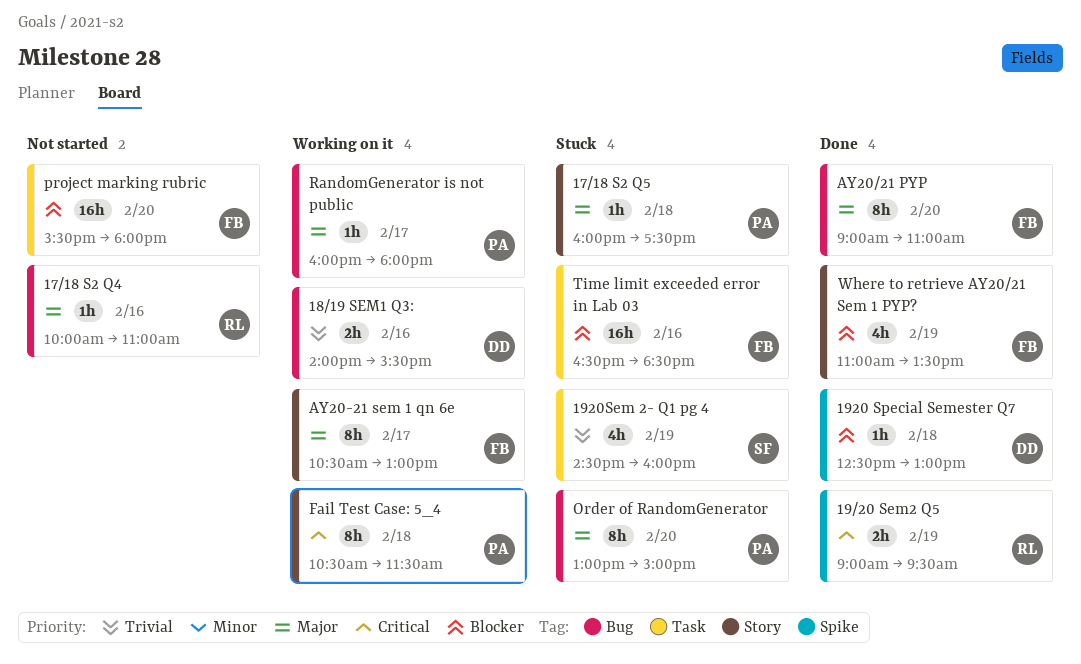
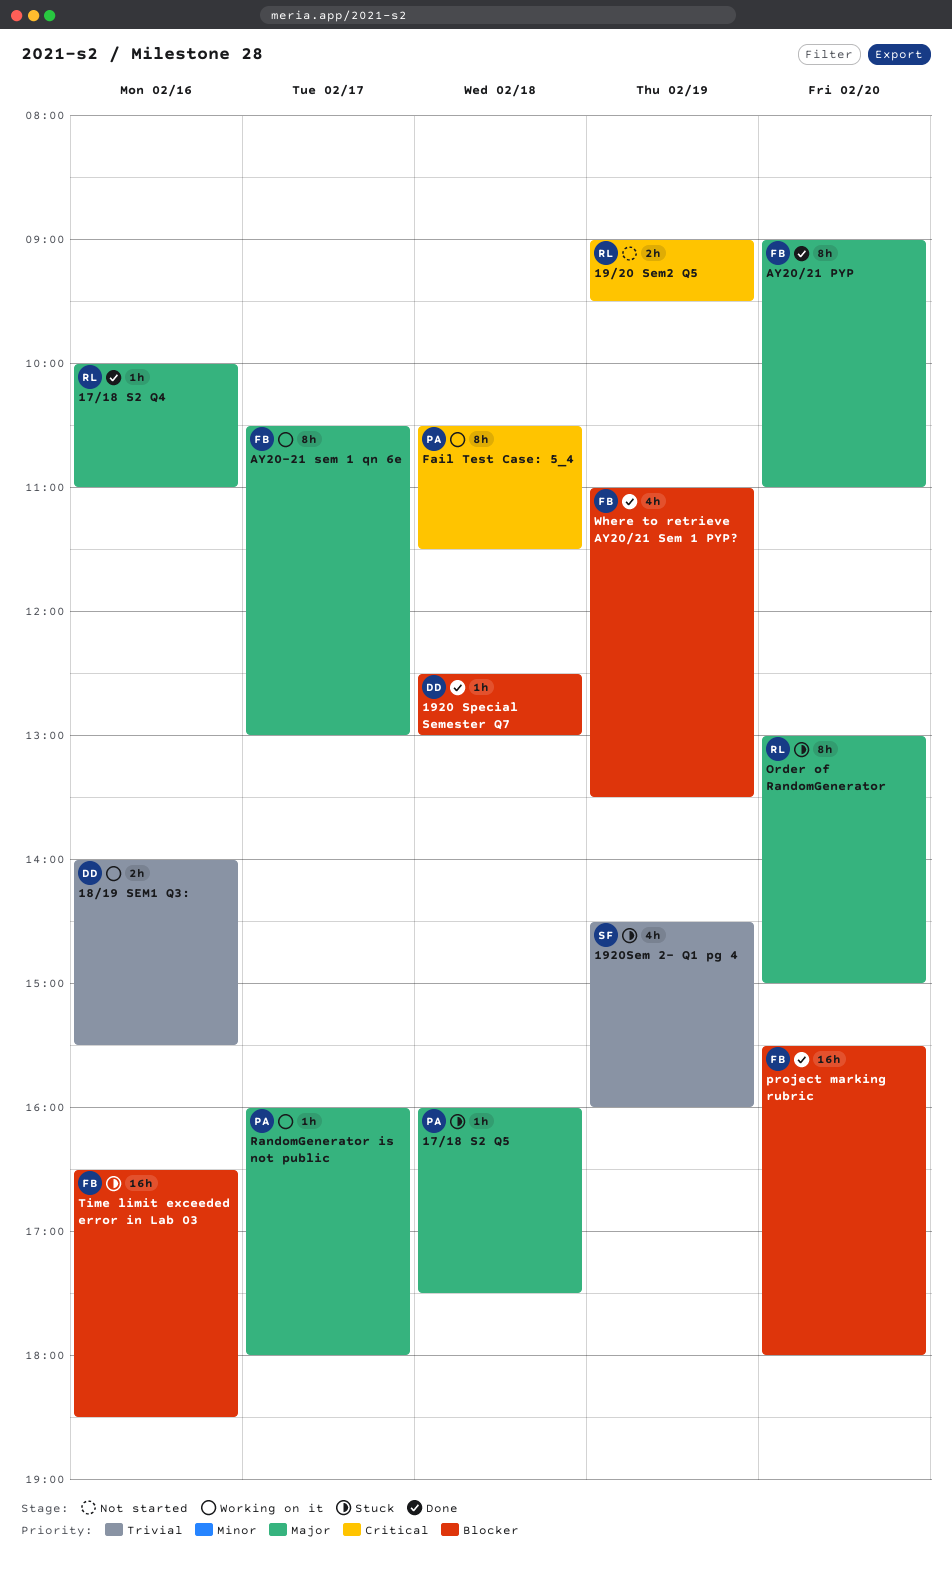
17/18 S2 Q4, status: Not started -> Done
19/20 Sem2 Q5, status: Done -> Not started
Order of RandomGenerator, owner: PA -> RL
project marking rubric, status: Not started -> Done

